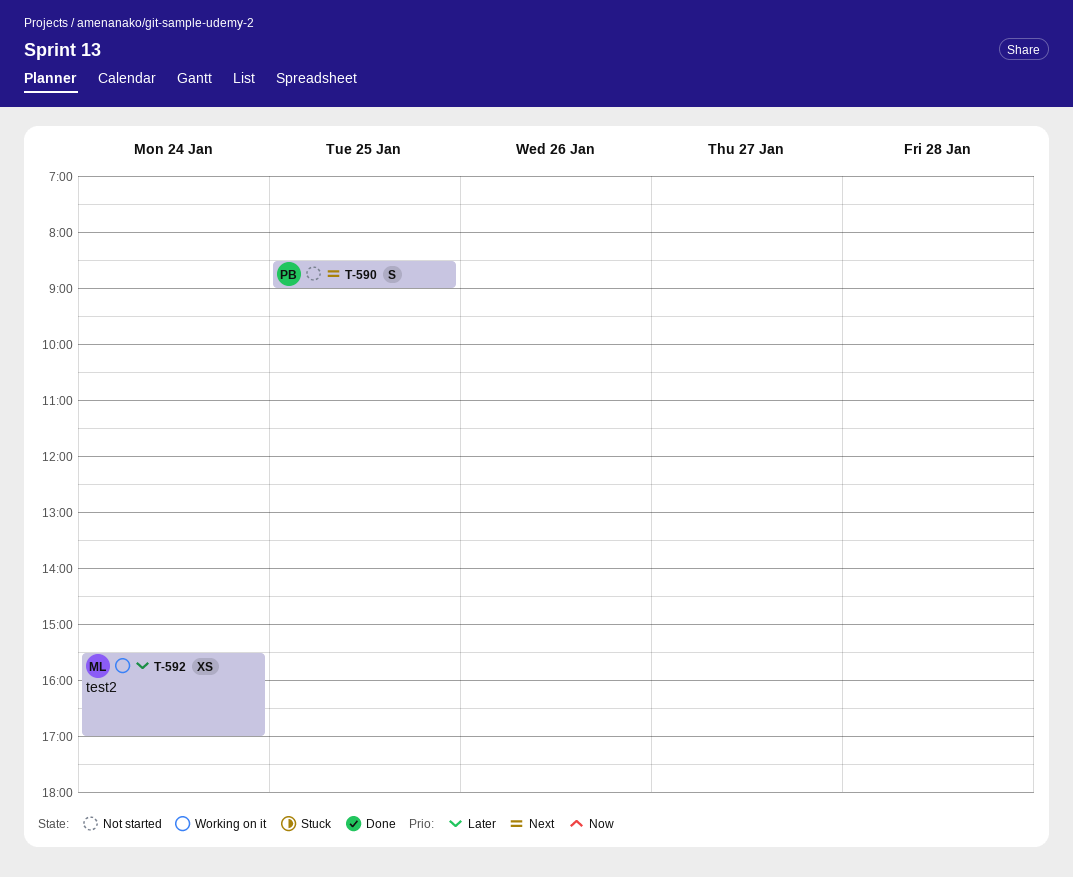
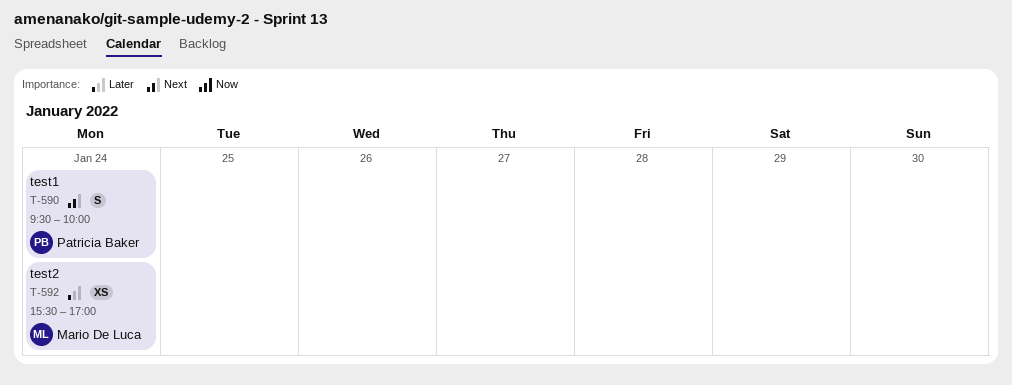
T-590, day: Jan 25 -> Jan 24
T-590, begins: 08:30 -> 09:30
T-590, ends: 09:00 -> 10:00

